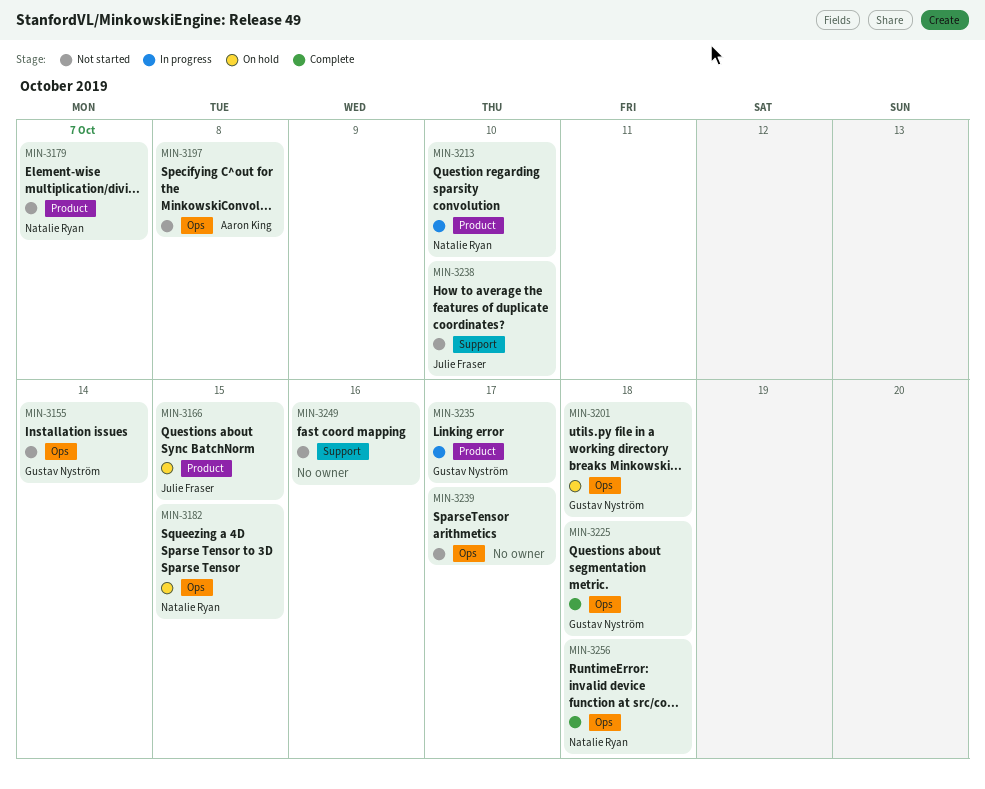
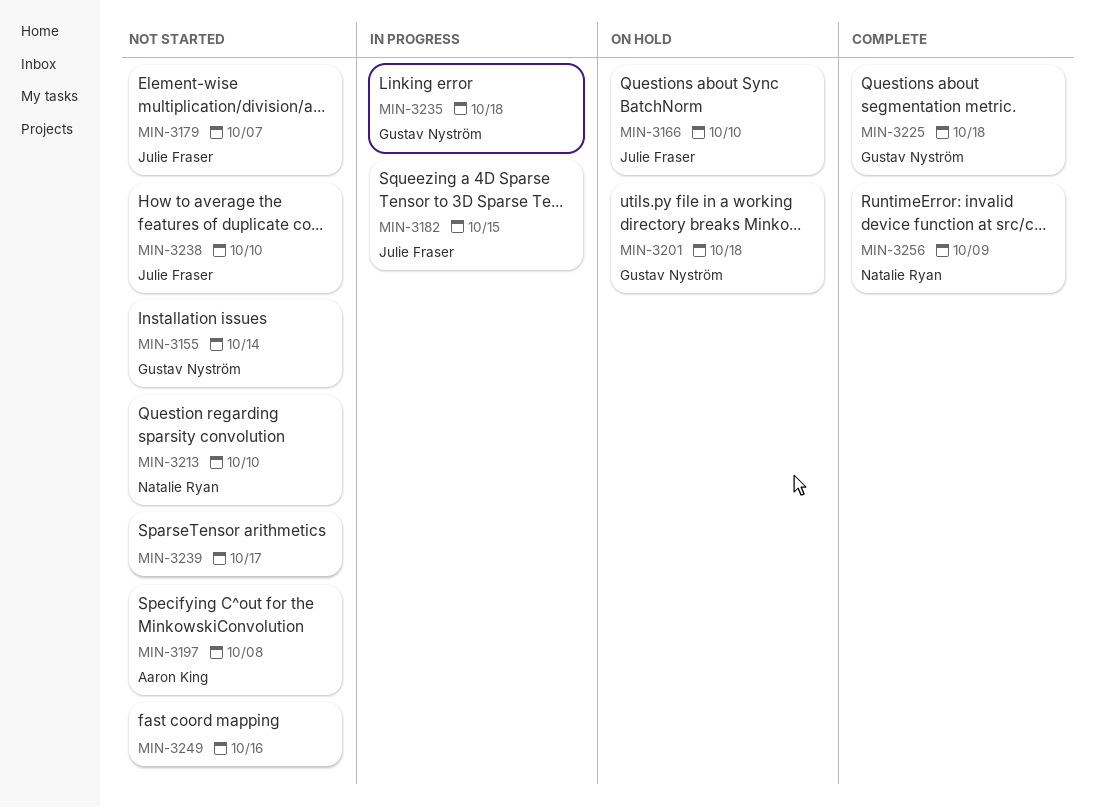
MIN-3166, due: Oct 15 -> Oct 10
MIN-3179, owner: Natalie Ryan -> Julie Fraser
MIN-3182, status: On hold -> In progress
MIN-3182, owner: Natalie Ryan -> Julie Fraser
MIN-3213, status: In progress -> Not started
MIN-3235, due: Oct 17 -> Oct 18
MIN-3256, due: Oct 18 -> Oct 9

